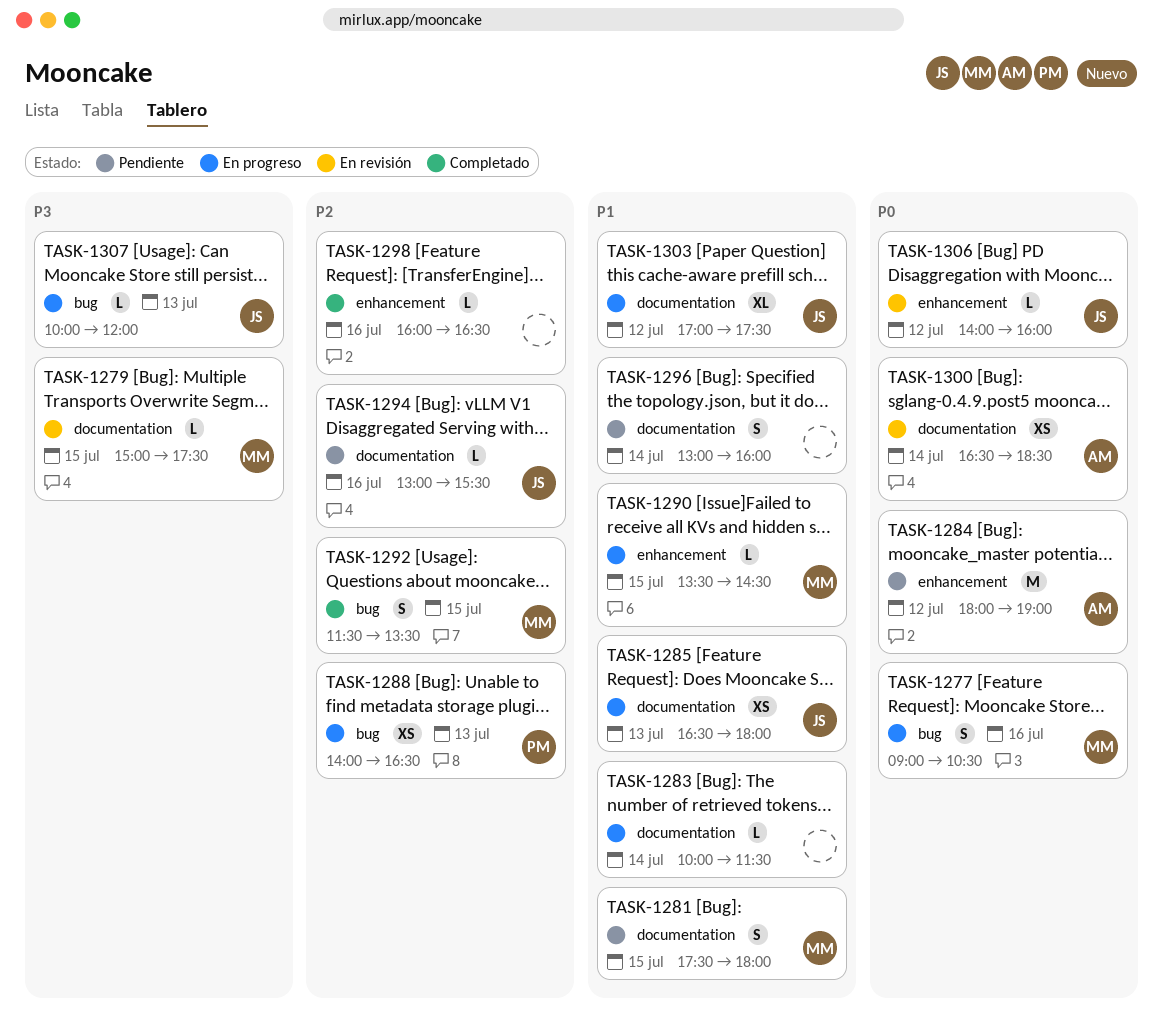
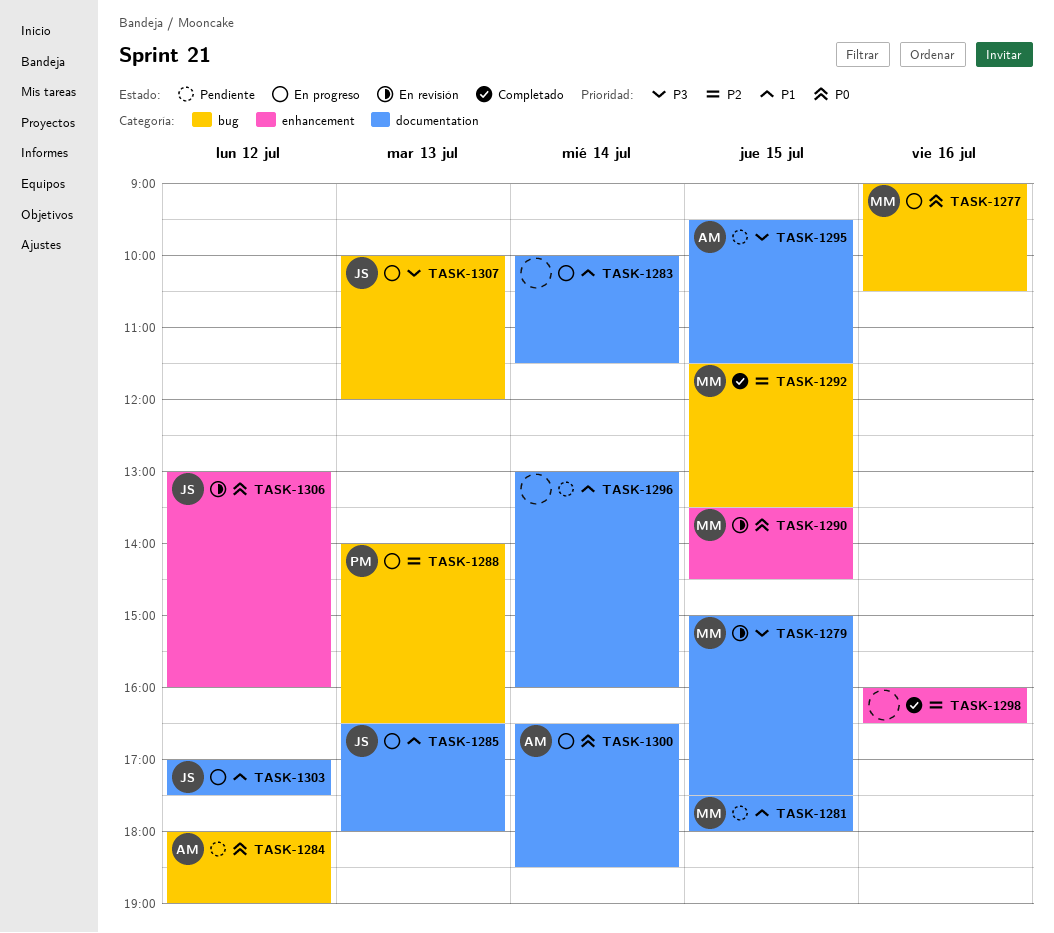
TASK-1284, label: enhancement -> bug
TASK-1290, status: En progreso -> En revisión
TASK-1290, priority: P1 -> P0
TASK-1294: present -> none
TASK-1295: none -> present
TASK-1300, status: En revisión -> En progreso
TASK-1306, begins: 14:00 -> 13:00

